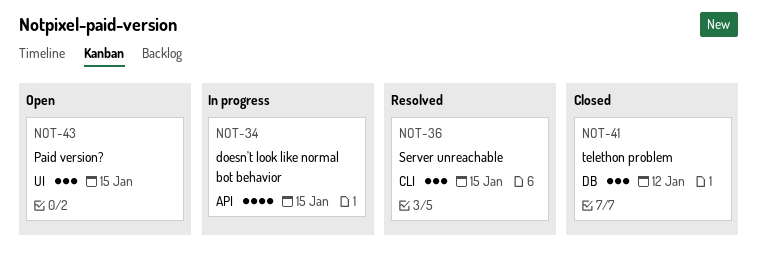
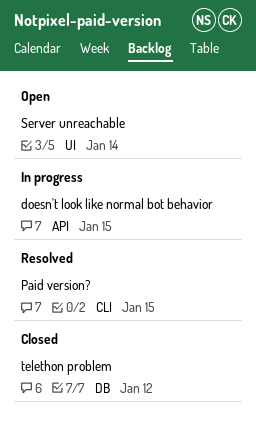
Paid version?, status: Open -> Resolved
Paid version?, label: UI -> CLI
Server unreachable, status: Resolved -> Open
Server unreachable, label: CLI -> UI
Server unreachable, due: Jan 15 -> Jan 14

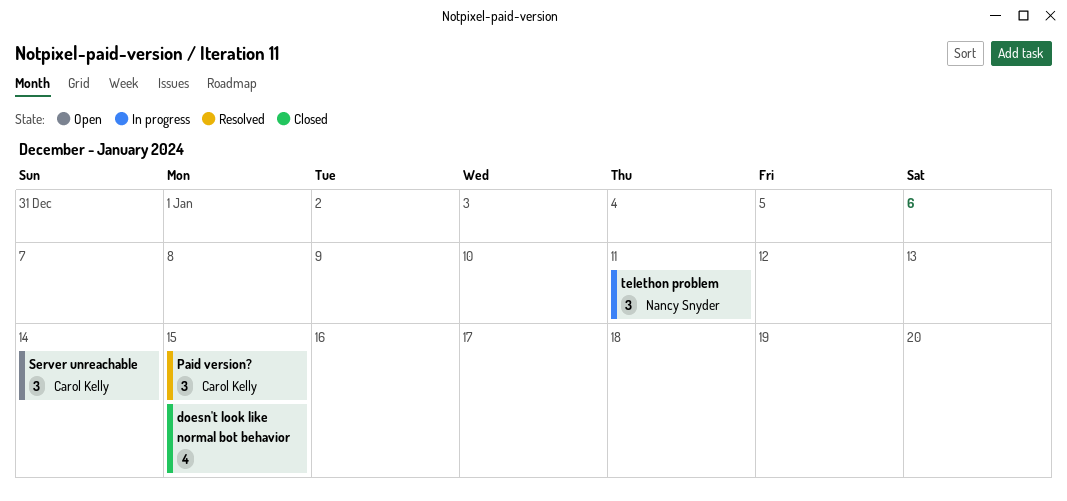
doesn't look like normal bot behavior, status: In progress -> Closed
telethon problem, status: Closed -> In progress
telethon problem, due: Jan 12 -> Jan 11

